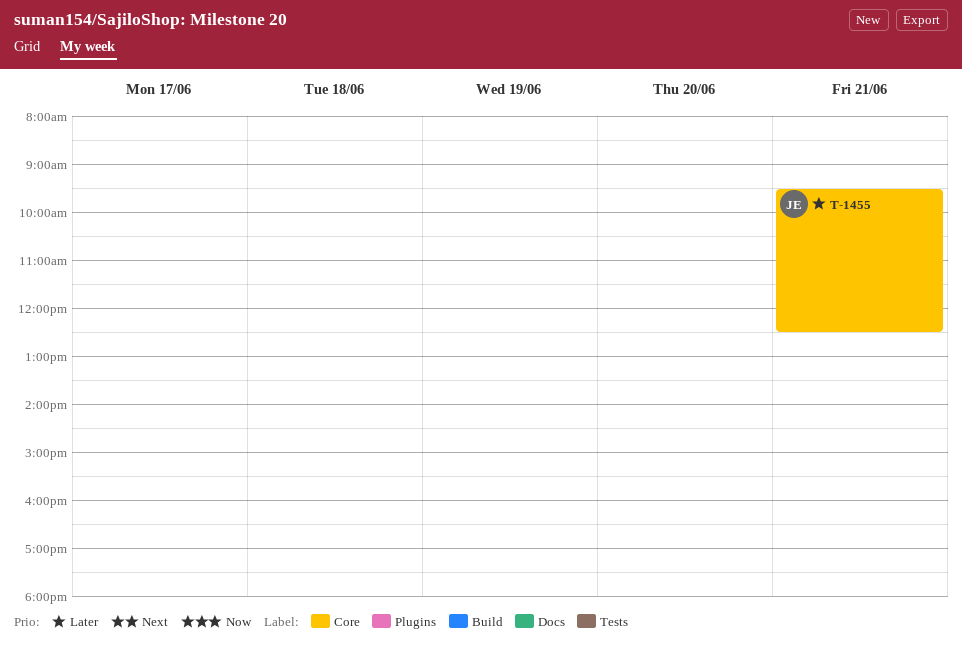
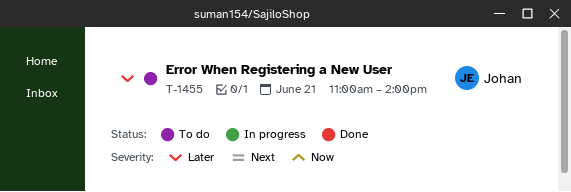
T-1455, begins: 09:30 -> 11:00
T-1455, ends: 12:30 -> 14:00

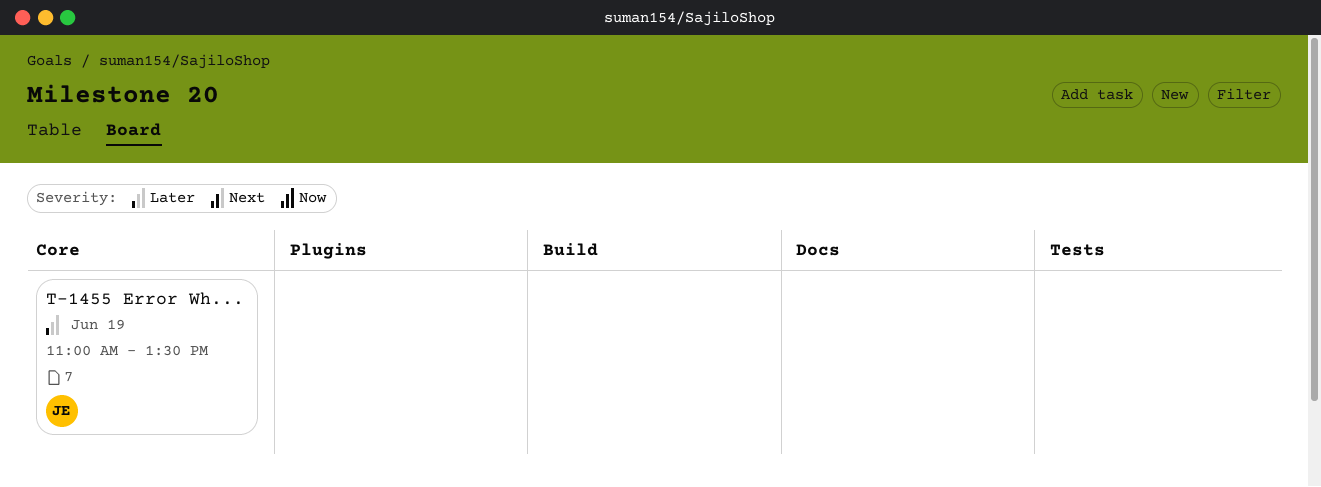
T-1455, day: Jun 21 -> Jun 19
T-1455, ends: 14:00 -> 13:30

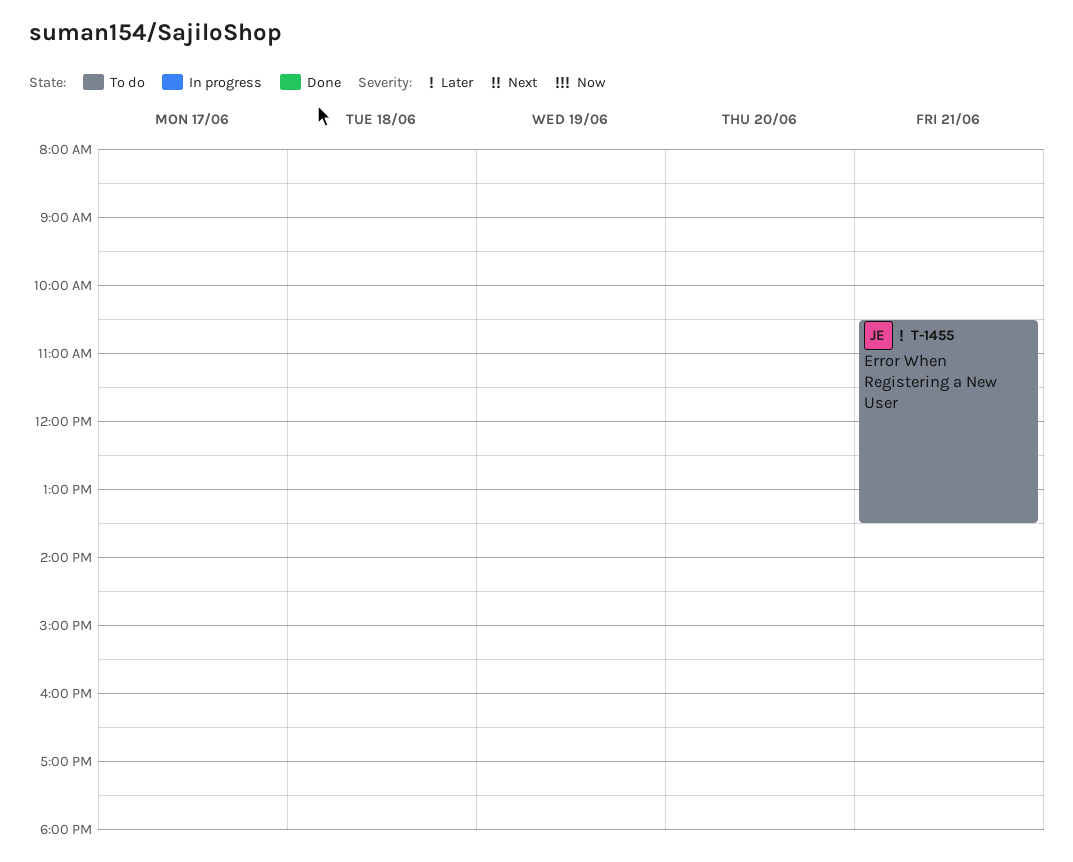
T-1455, day: Jun 19 -> Jun 21
T-1455, begins: 11:00 -> 10:30

